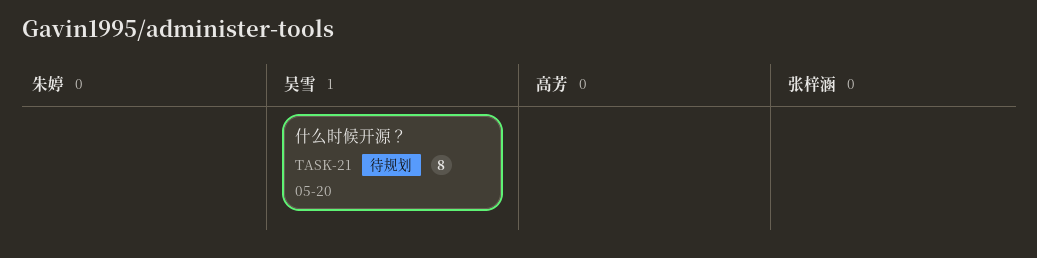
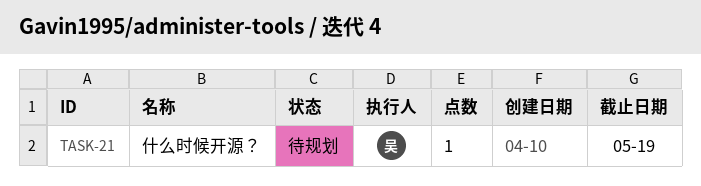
TASK-21, estimate: 8 -> 1
TASK-21, due: May 20 -> May 19

